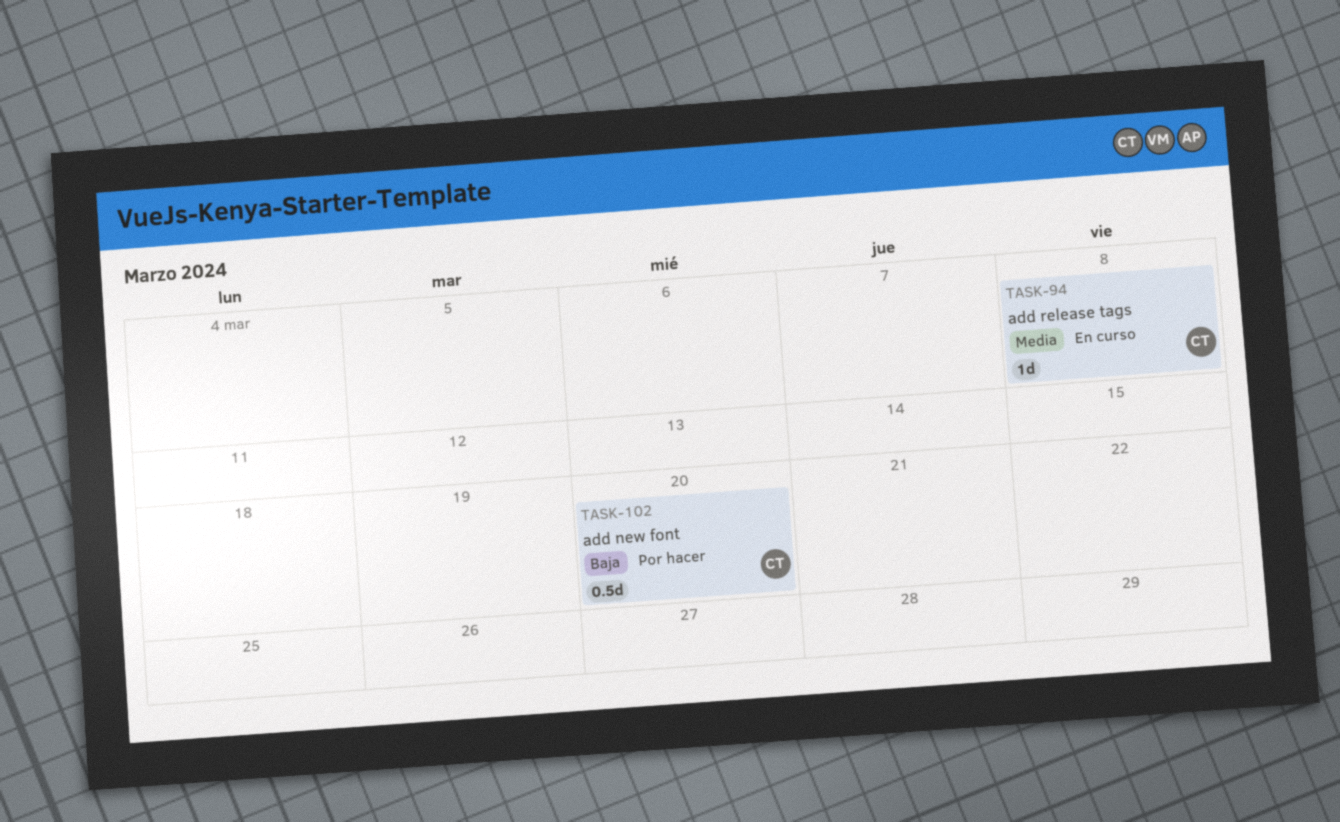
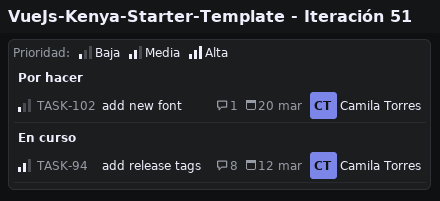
TASK-94, due: Mar 8 -> Mar 12

